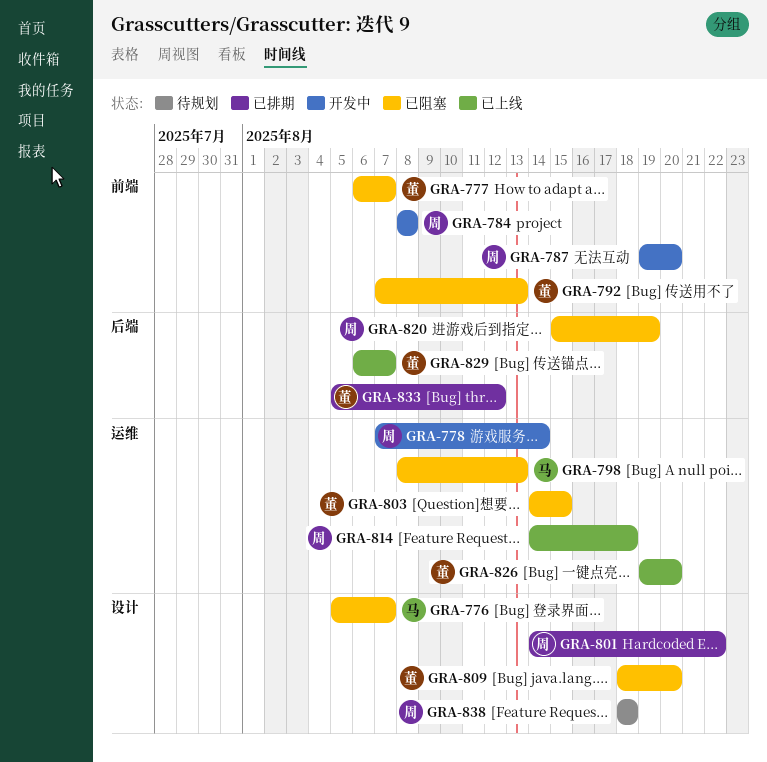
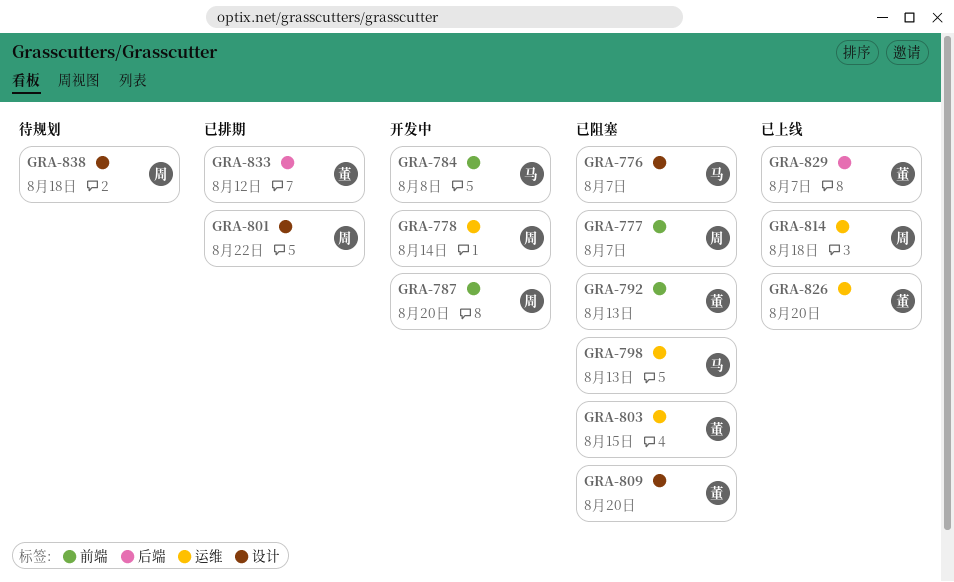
GRA-777, owner: 董 -> 周
GRA-784, owner: 周 -> 马
GRA-820: present -> none

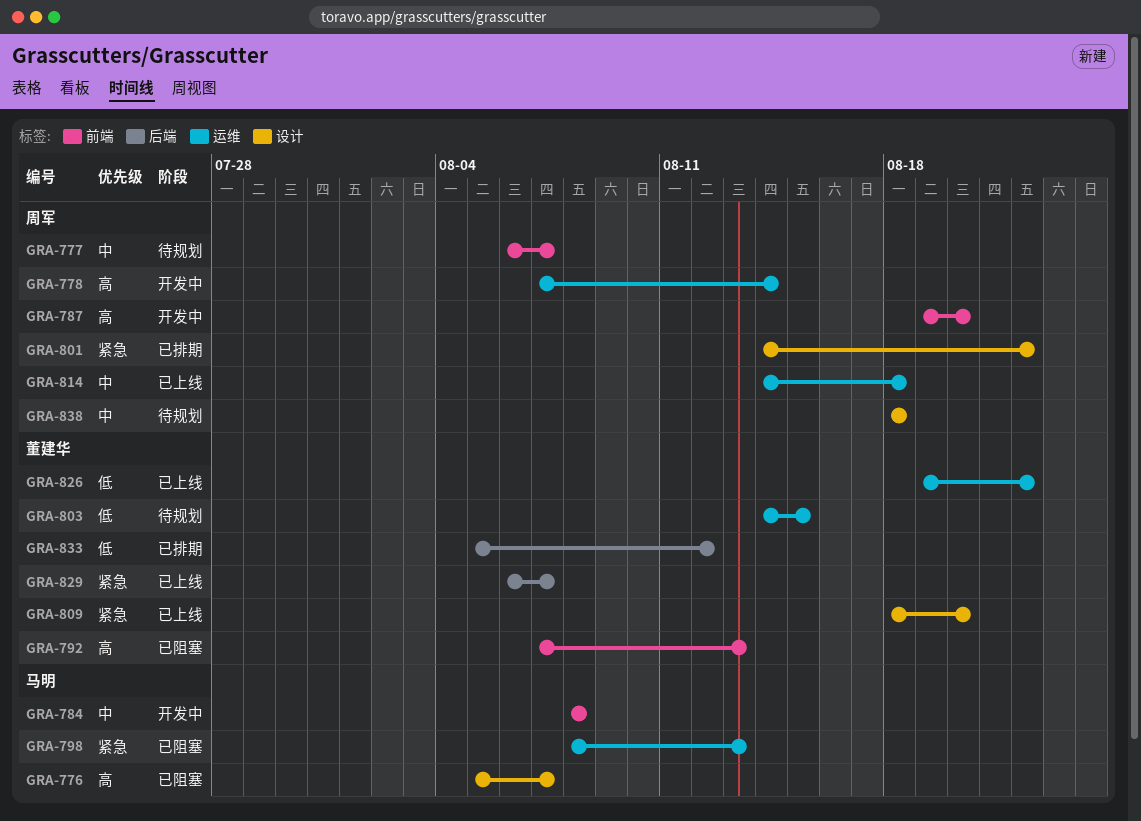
GRA-777, status: 已阻塞 -> 待规划
GRA-803, status: 已阻塞 -> 待规划
GRA-809, status: 已阻塞 -> 已上线
GRA-826, due: Aug 20 -> Aug 22

